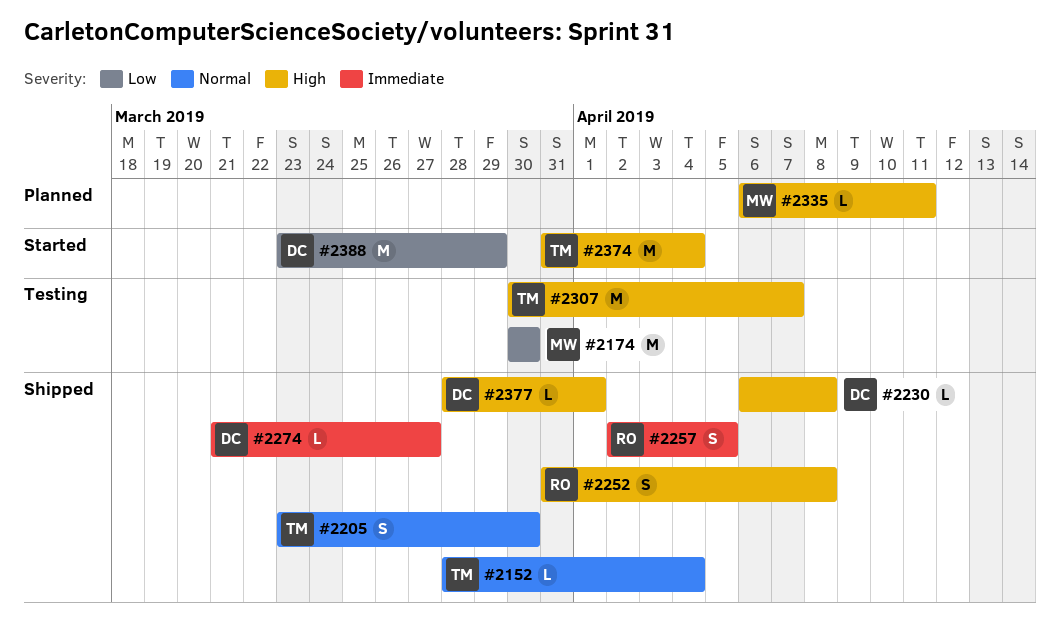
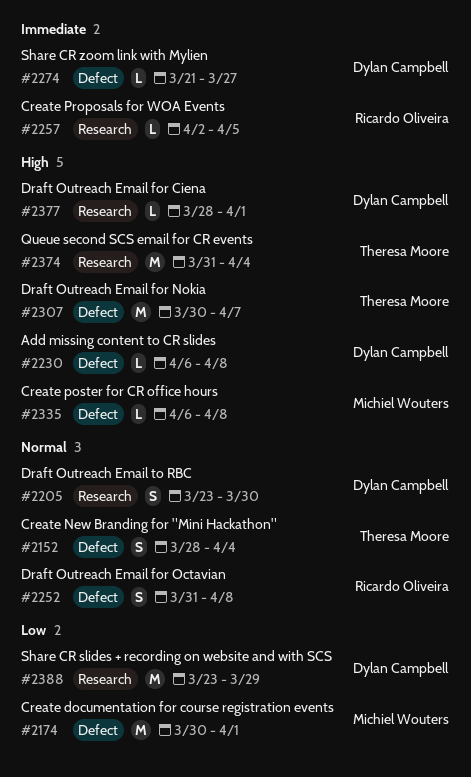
#2152, estimate: L -> S
#2174, due: Mar 30 -> Apr 1
#2205, owner: Theresa Moore -> Dylan Campbell
#2252, priority: High -> Normal
#2257, estimate: S -> L
#2335, due: Apr 11 -> Apr 8

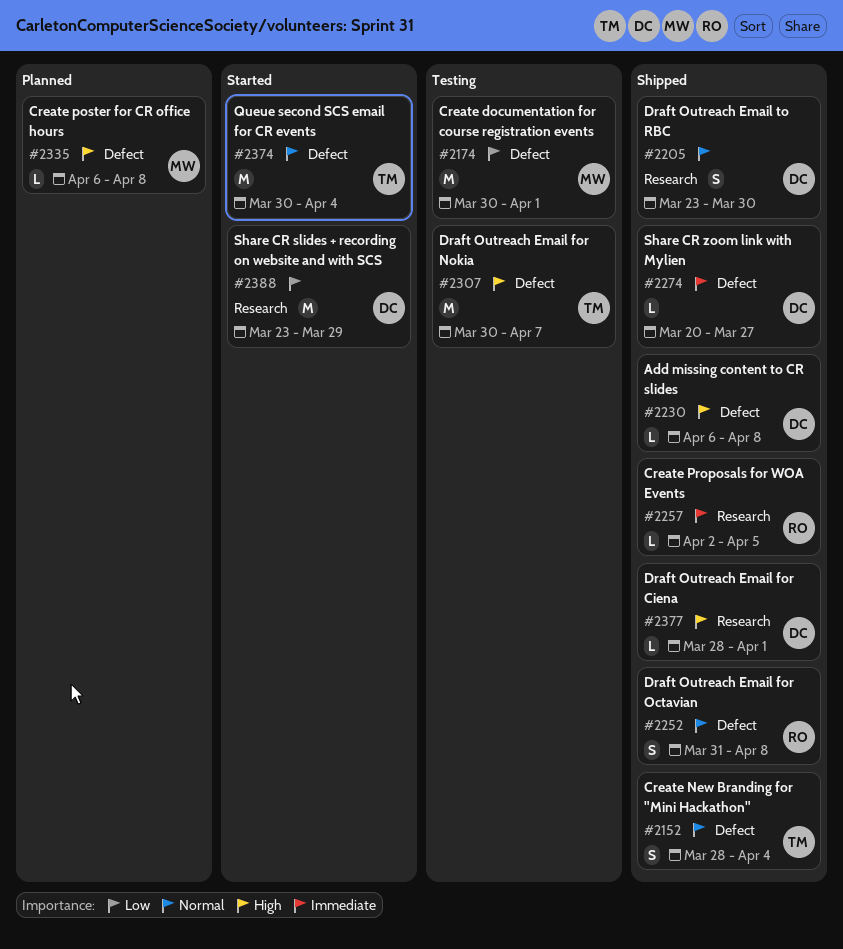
#2274, start: Mar 21 -> Mar 20
#2374, priority: High -> Normal
#2374, label: Research -> Defect
#2374, start: Mar 31 -> Mar 30

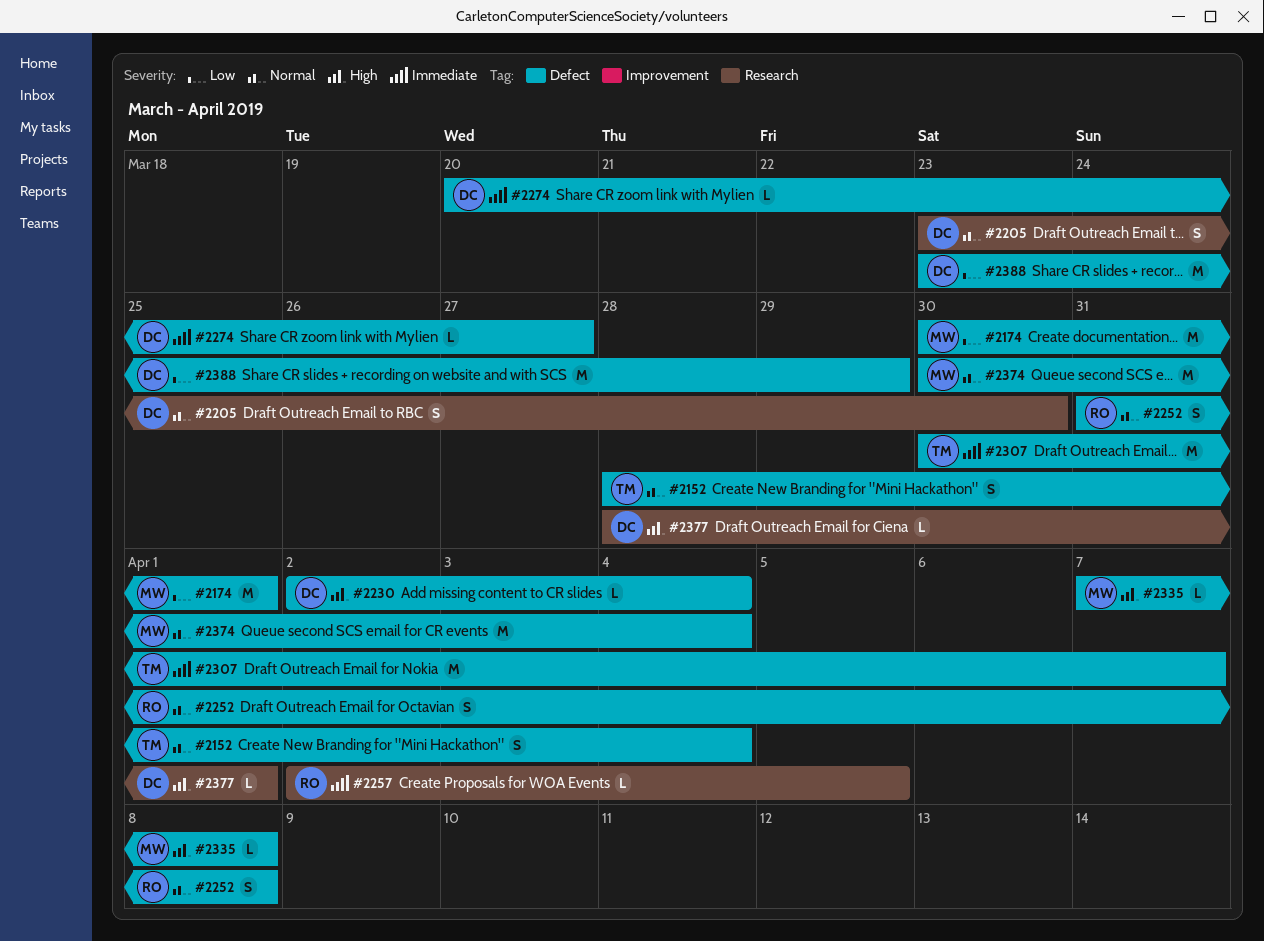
#2230, start: Apr 6 -> Apr 2
#2230, due: Apr 8 -> Apr 4
#2307, priority: High -> Immediate
#2335, start: Apr 6 -> Apr 7
#2374, owner: TM -> MW
#2388, label: Research -> Defect

